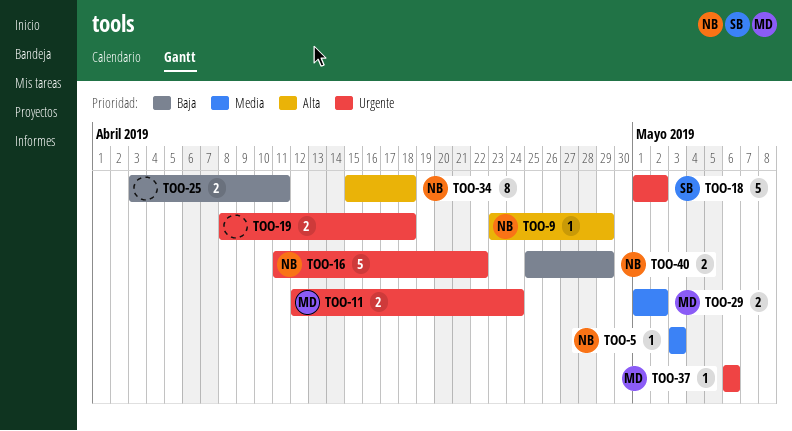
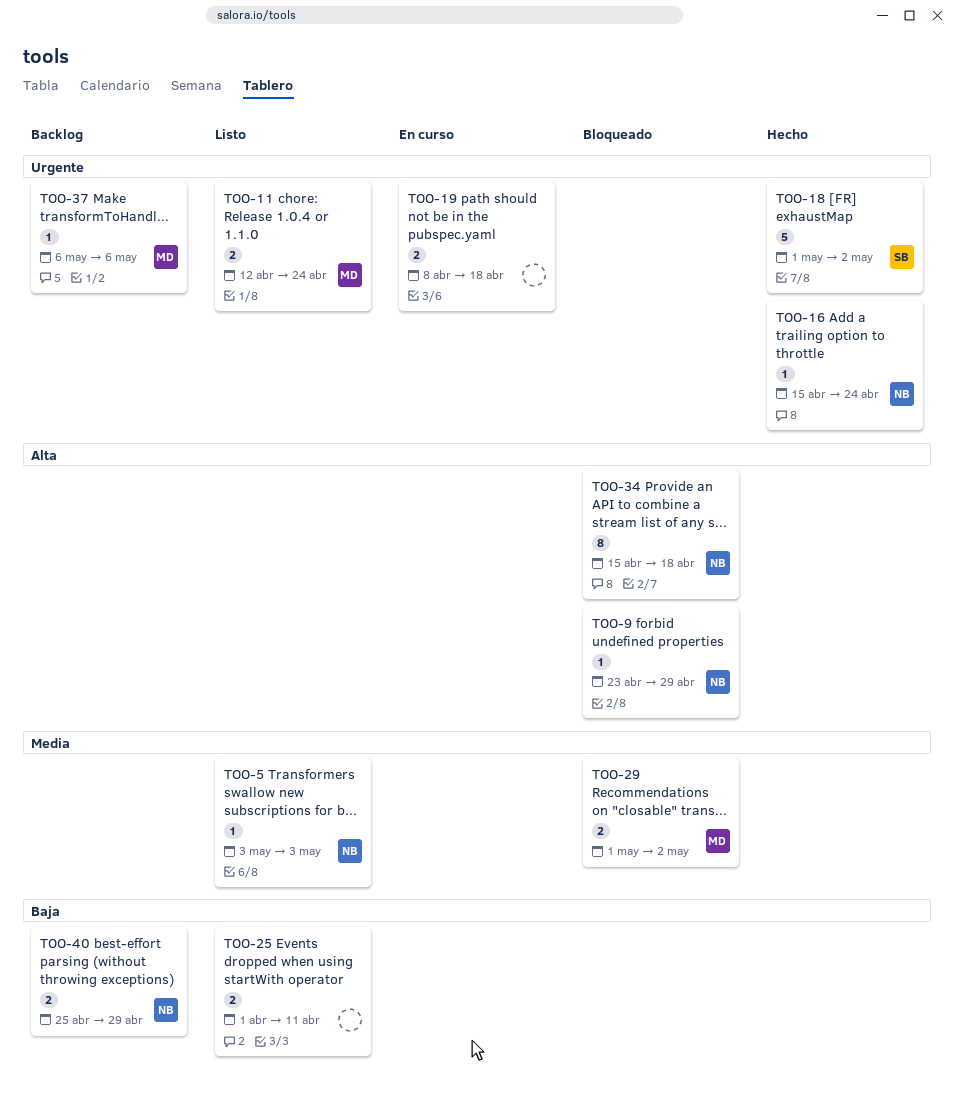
TOO-16, estimate: 5 -> 1
TOO-16, start: Apr 11 -> Apr 15
TOO-16, due: Apr 22 -> Apr 24
TOO-25, start: Apr 3 -> Apr 1

